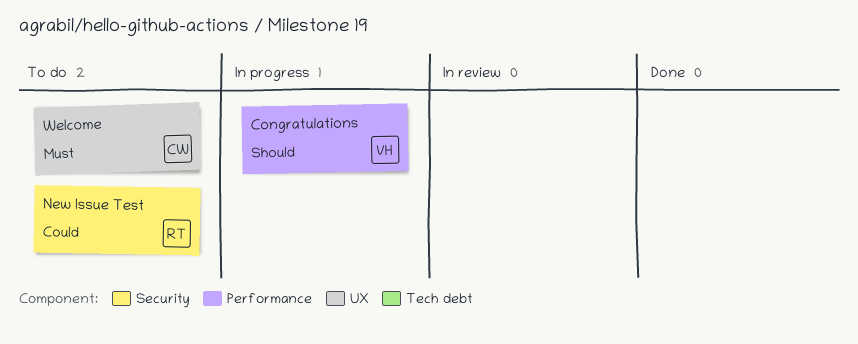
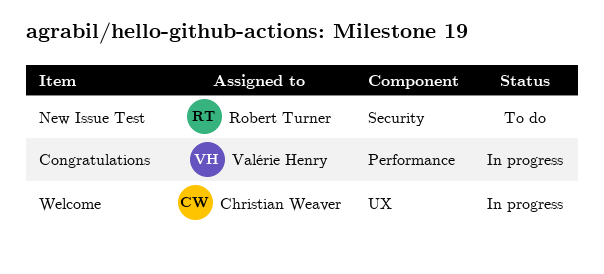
Welcome, status: To do -> In progress

